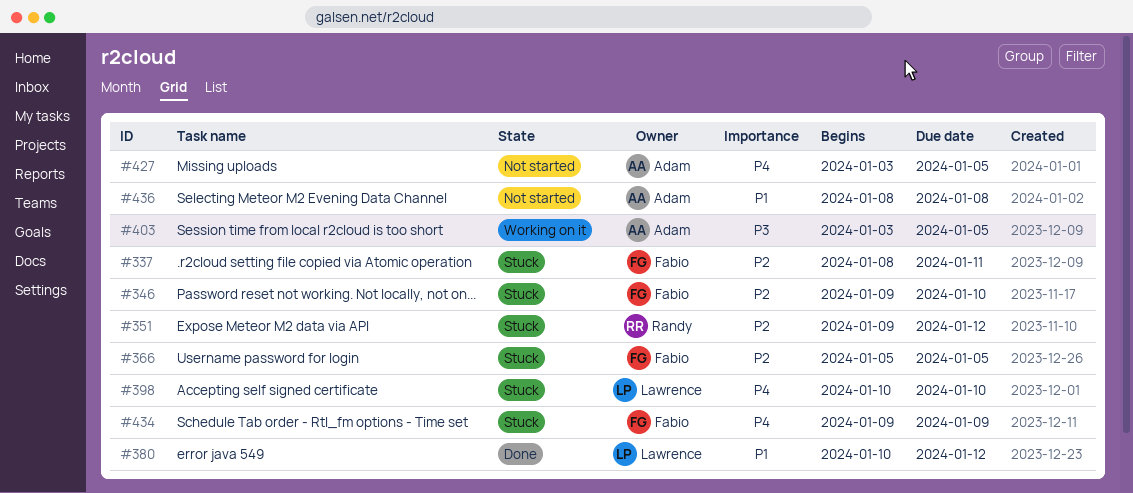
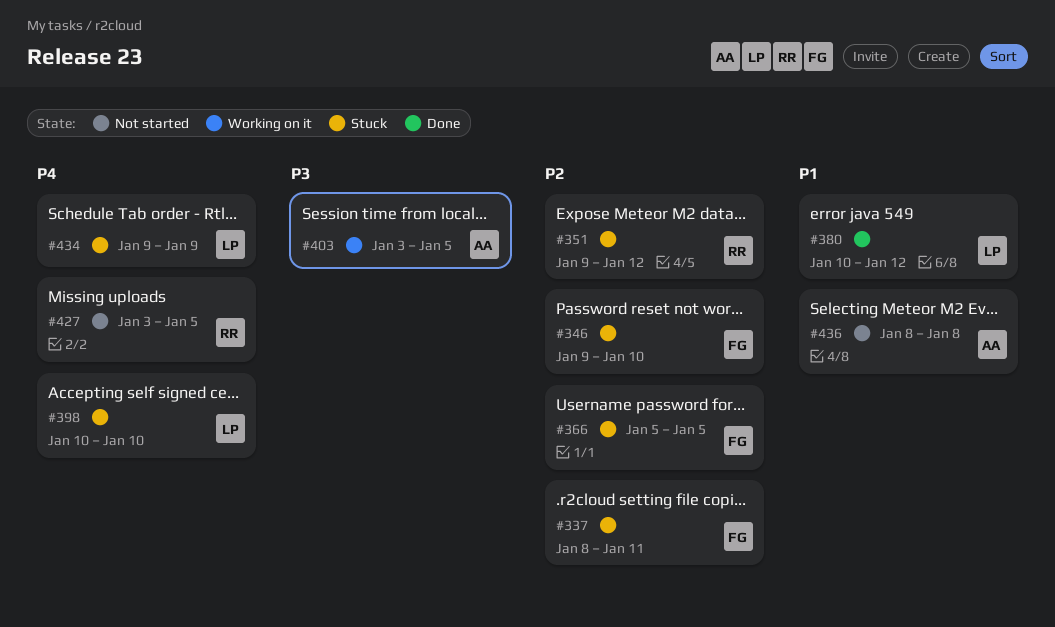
#427, owner: Adam -> Randy
#434, owner: Fabio -> Lawrence

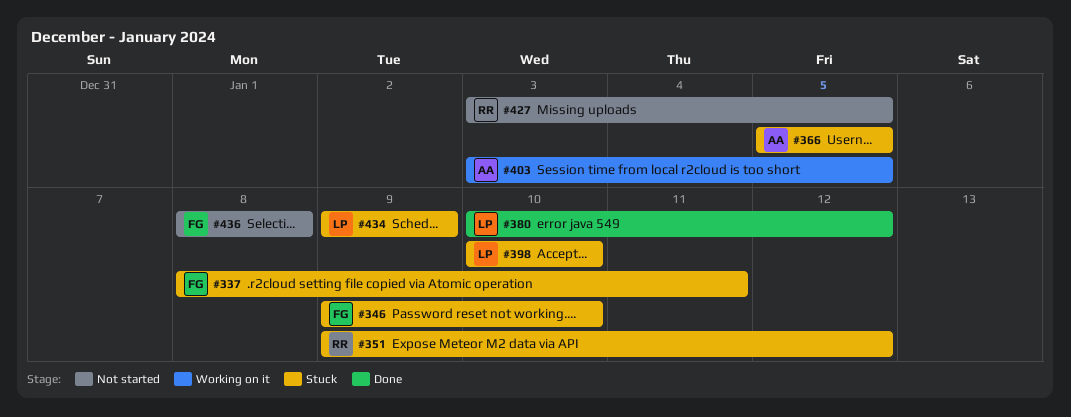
#366, owner: FG -> AA
#436, owner: AA -> FG

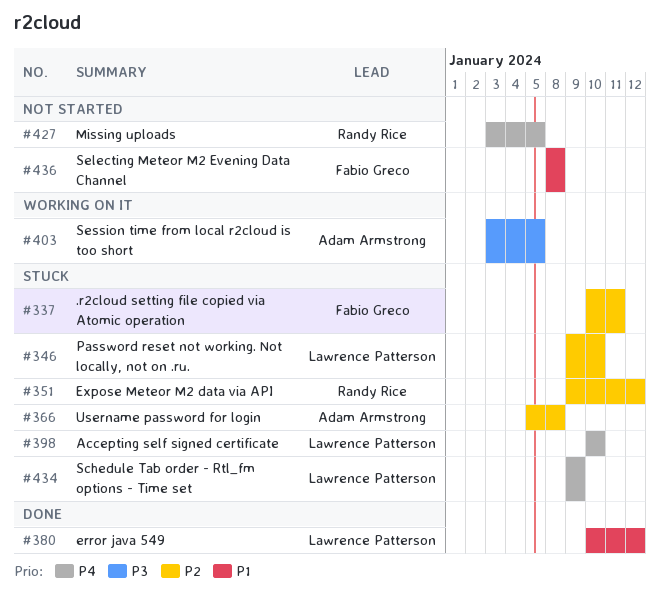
#337, start: Jan 8 -> Jan 10
#346, owner: Fabio Greco -> Lawrence Patterson
#366, due: Jan 5 -> Jan 8

